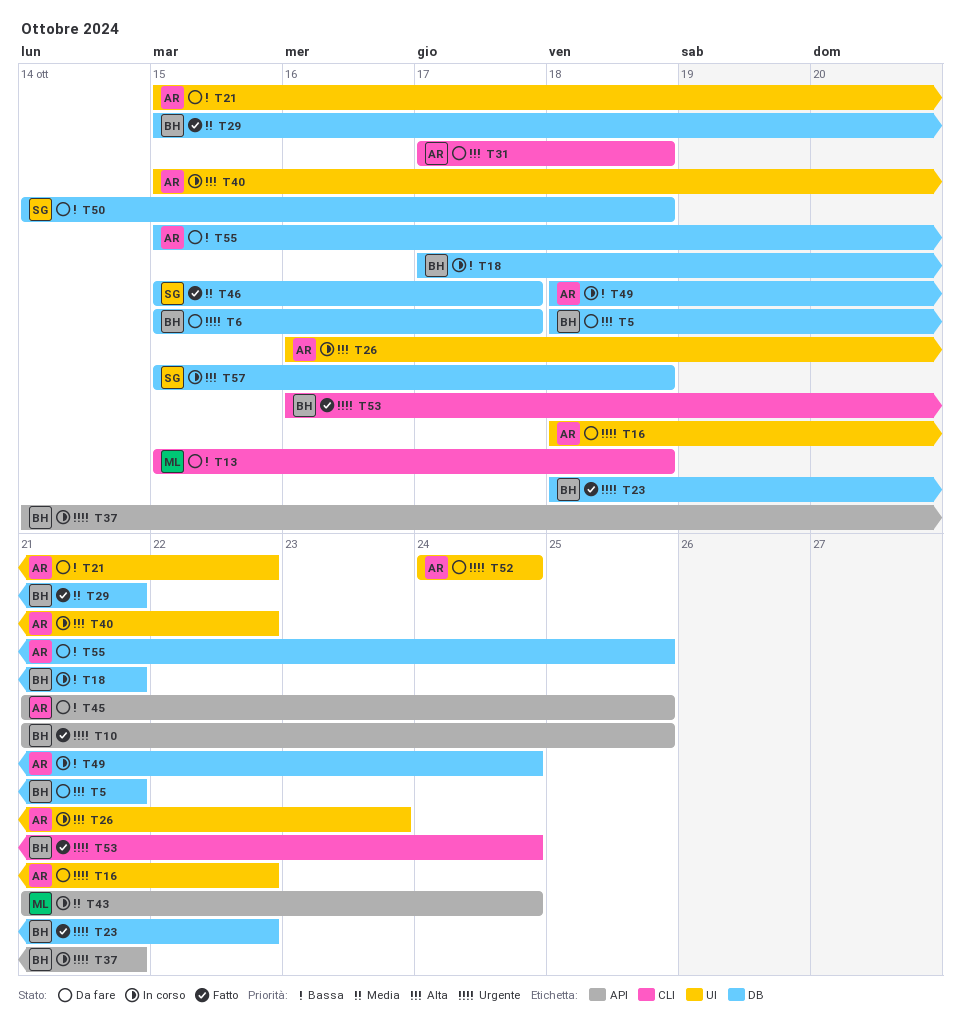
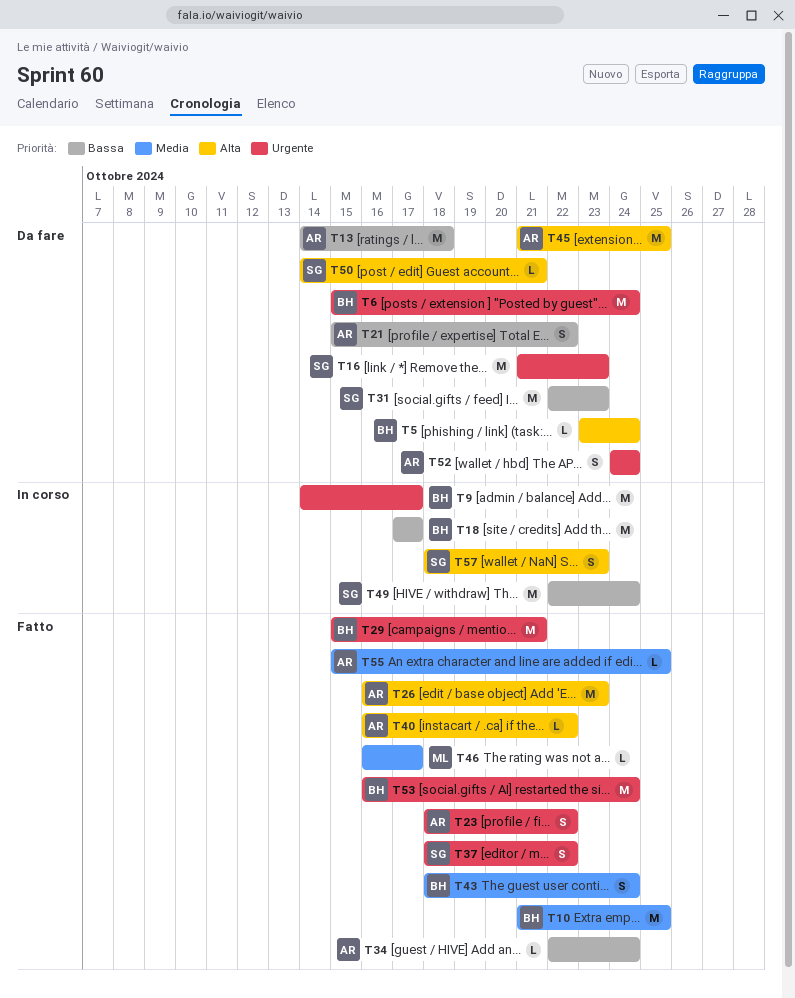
T5, start: Oct 18 -> Oct 23
T5, due: Oct 21 -> Oct 24
T6, due: Oct 17 -> Oct 24
T9: none -> present
T10, priority: Urgente -> Media
T13, owner: ML -> AR
T13, start: Oct 15 -> Oct 14
T16, owner: AR -> SG
T16, start: Oct 18 -> Oct 21
T16, due: Oct 22 -> Oct 23
T18, due: Oct 21 -> Oct 17
T23, owner: BH -> AR
T26, status: In corso -> Fatto
T29, priority: Media -> Urgente
T31, owner: AR -> SG
T31, priority: Alta -> Bassa
T31, start: Oct 17 -> Oct 22
T31, due: Oct 18 -> Oct 23
T34: none -> present
T37, status: In corso -> Fatto
T37, owner: BH -> SG
T37, start: Oct 14 -> Oct 18
T37, due: Oct 21 -> Oct 22
T40, status: In corso -> Fatto
T40, start: Oct 15 -> Oct 16
T43, status: In corso -> Fatto
T43, owner: ML -> BH
T43, start: Oct 21 -> Oct 18
T45, priority: Bassa -> Alta
T46, owner: SG -> ML
T46, start: Oct 15 -> Oct 16
T49, owner: AR -> SG
T49, start: Oct 18 -> Oct 22
T50, priority: Bassa -> Alta
T50, due: Oct 18 -> Oct 21
T55, status: Da fare -> Fatto
T55, priority: Bassa -> Media
T57, start: Oct 15 -> Oct 18
T57, due: Oct 18 -> Oct 23

